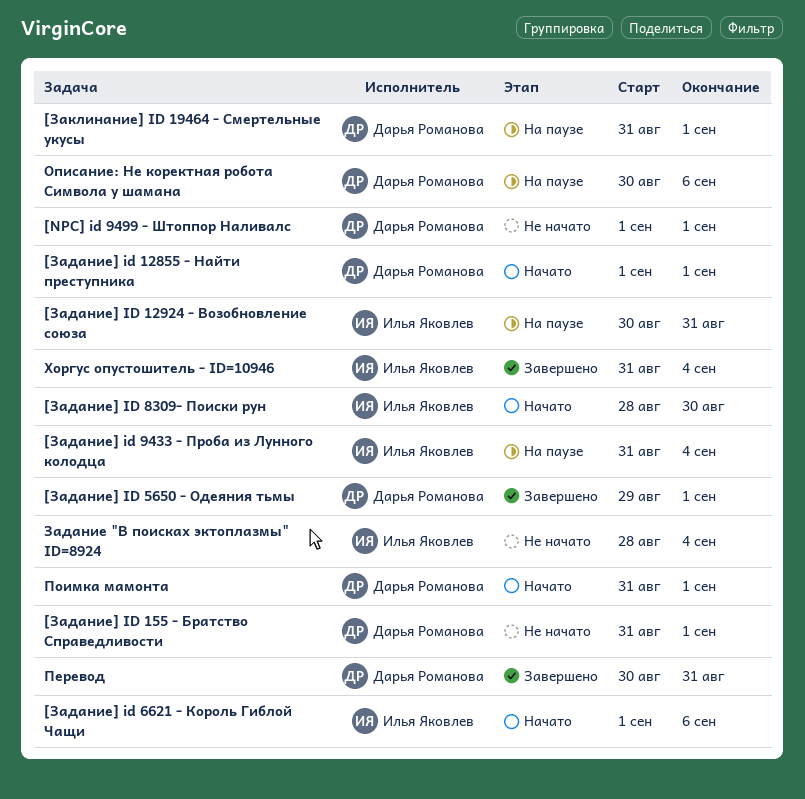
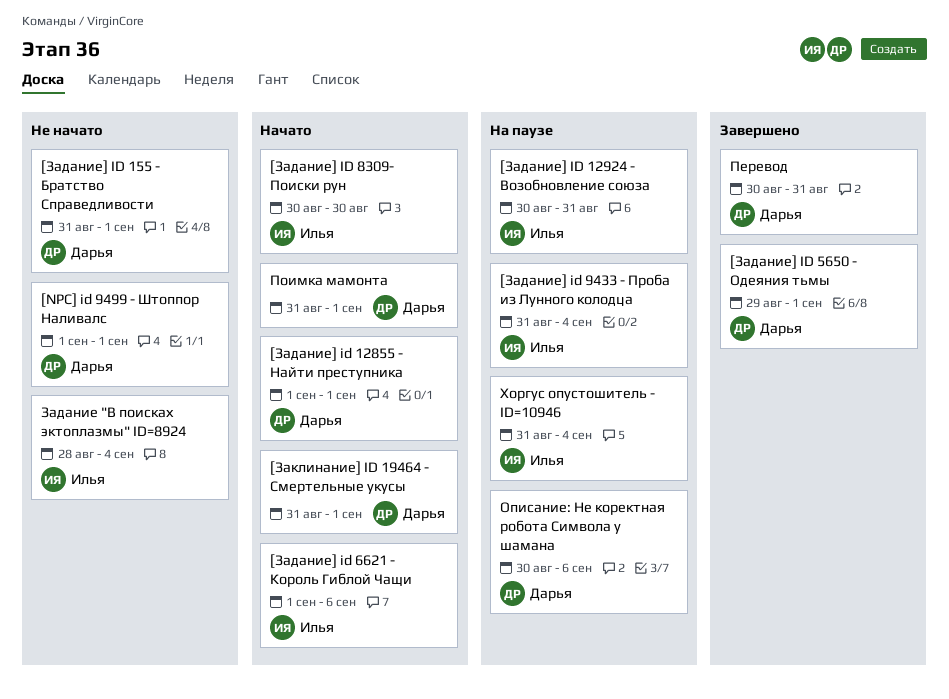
[Задание] ID 8309- Поиски рун, start: Aug 28 -> Aug 30
[Заклинание] ID 19464 - Смертельные укусы, status: На паузе -> Начато
Хоргус опустошитель - ID=10946, status: Завершено -> На паузе

